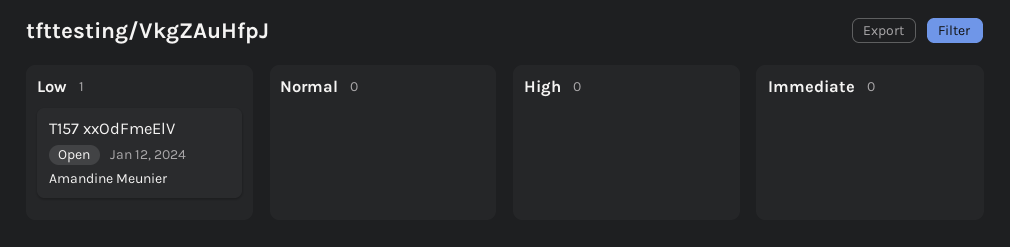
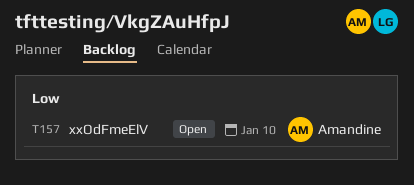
T157, due: Jan 12 -> Jan 10

